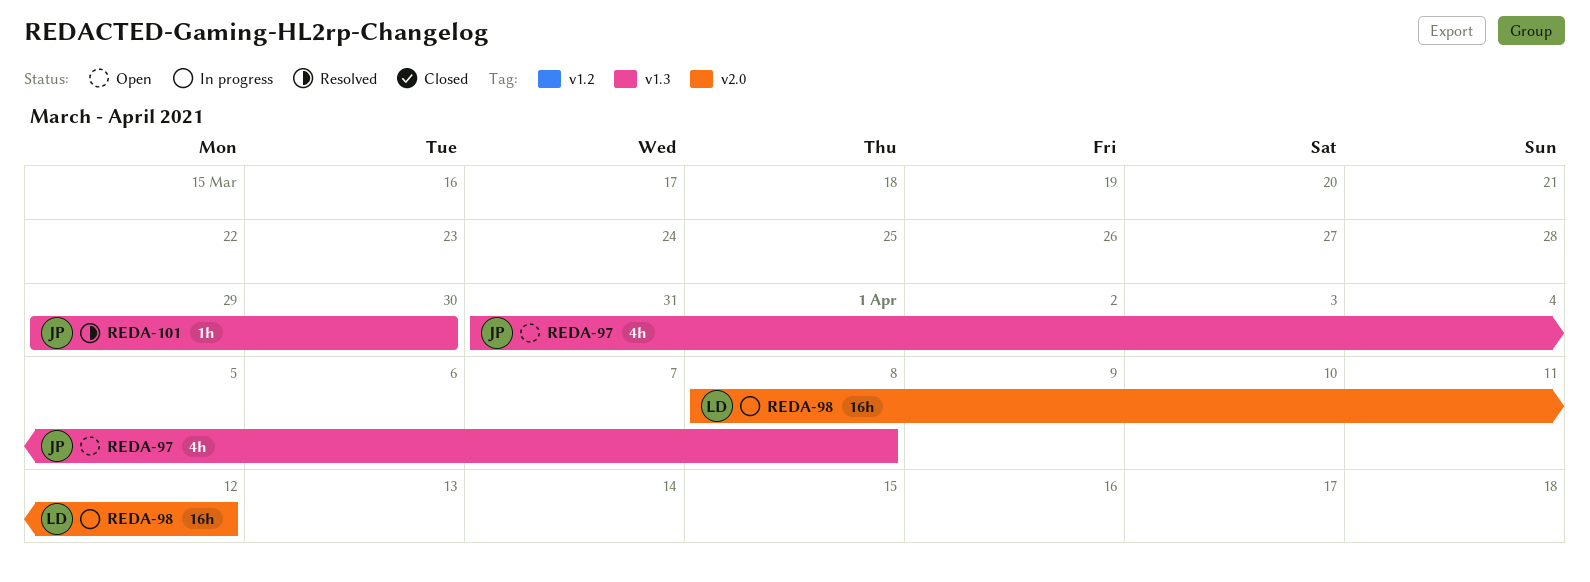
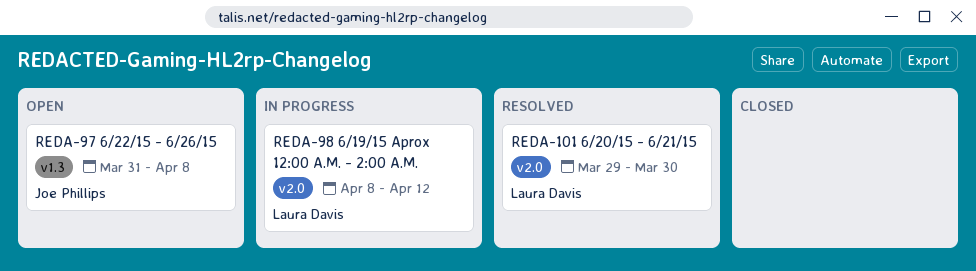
REDA-101, owner: Joe Phillips -> Laura Davis
REDA-101, label: v1.3 -> v2.0

